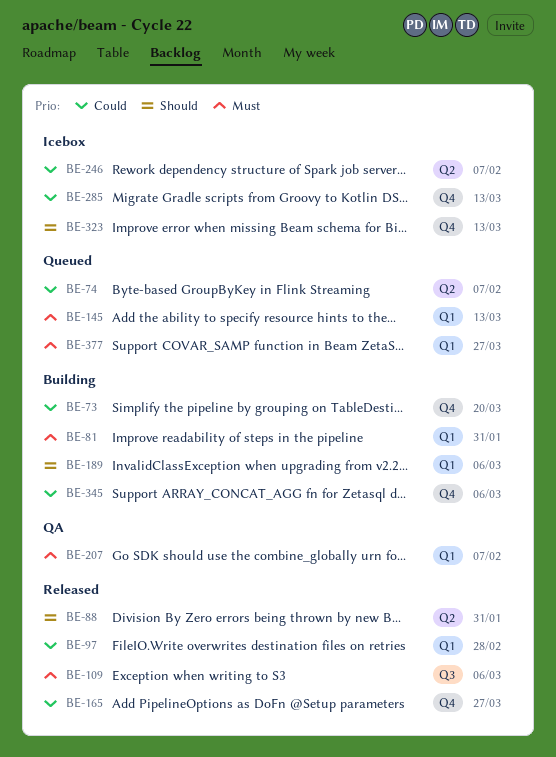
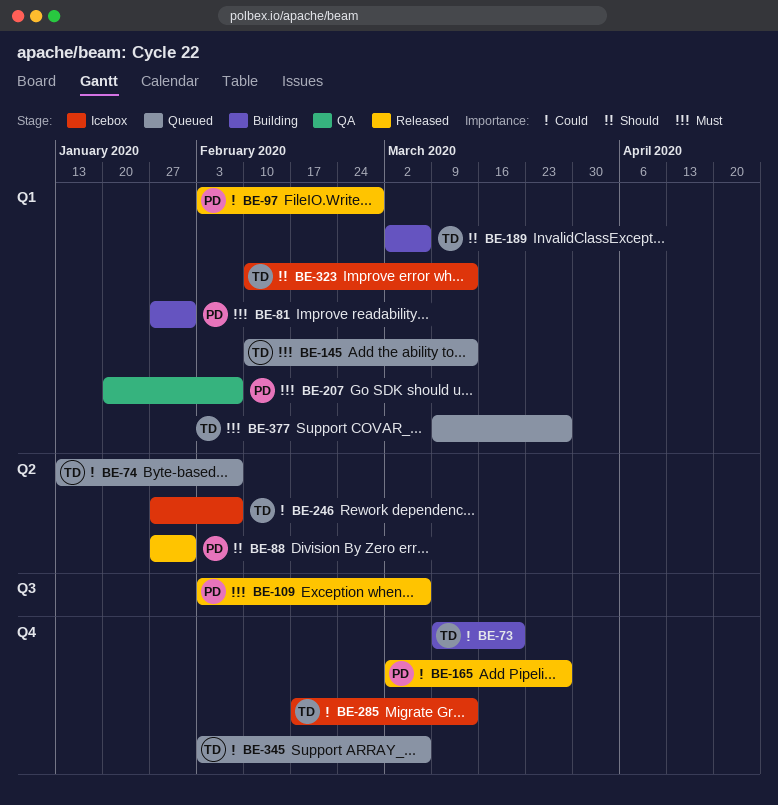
BE-323, label: Q4 -> Q1
BE-345, status: Building -> Queued

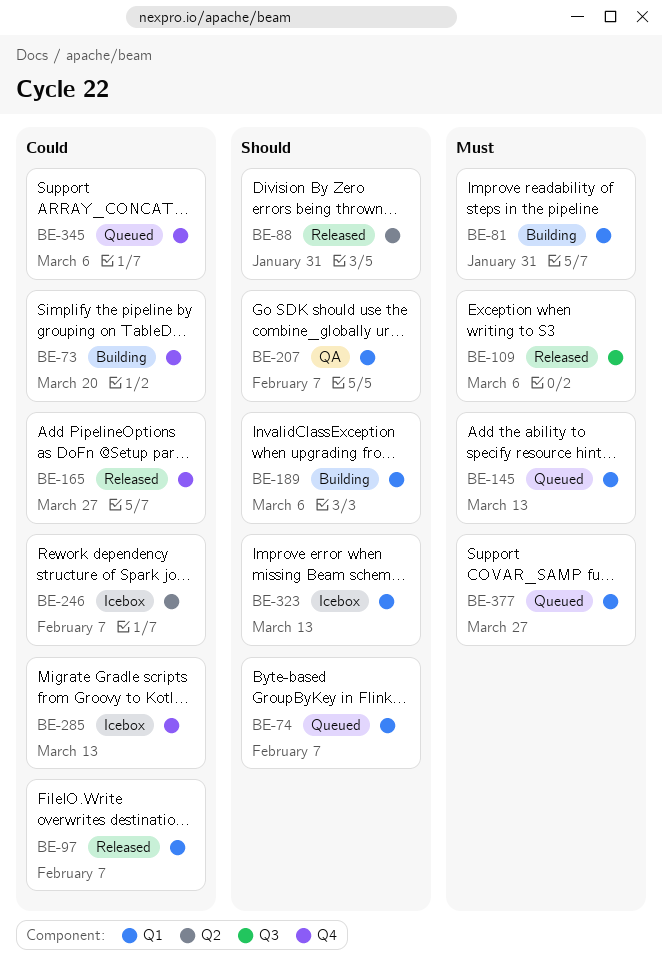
BE-74, priority: Could -> Should
BE-74, label: Q2 -> Q1
BE-97, due: Feb 28 -> Feb 7
BE-207, priority: Must -> Should

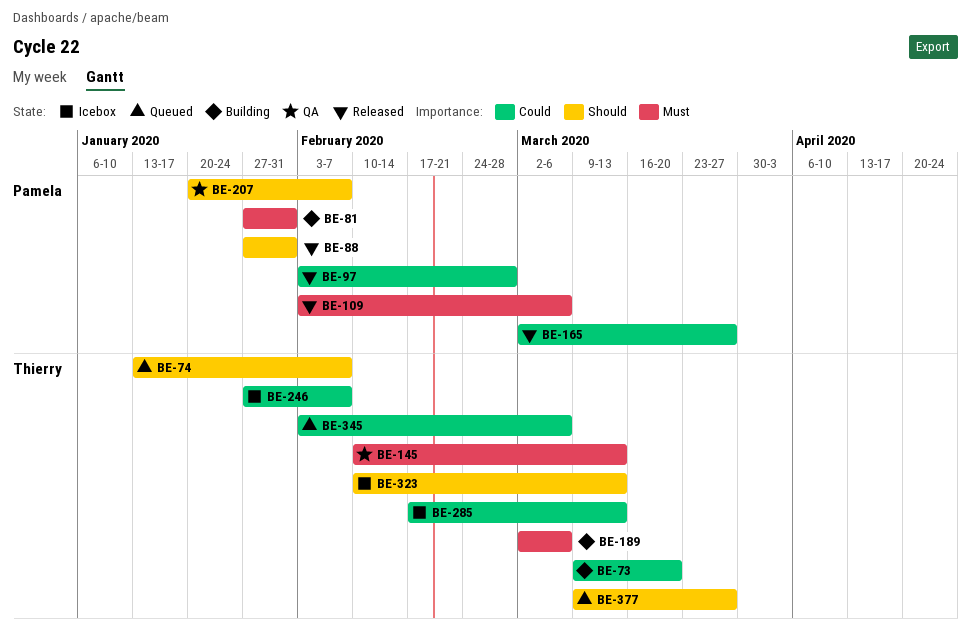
BE-97, due: Feb 7 -> Feb 28
BE-145, status: Queued -> QA
BE-189, priority: Should -> Must
BE-377, priority: Must -> Should

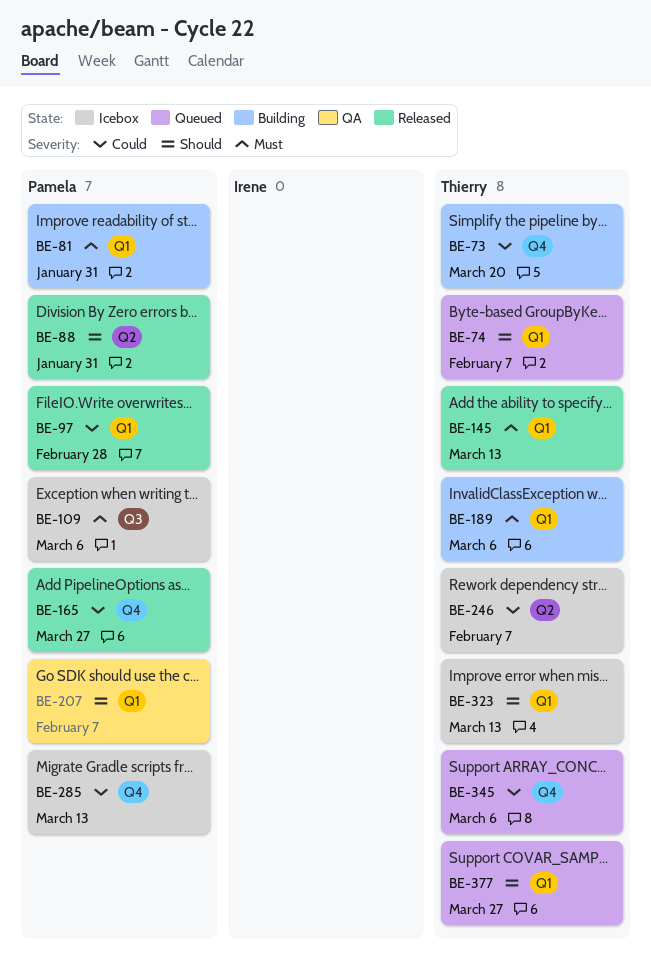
BE-109, status: Released -> Icebox
BE-145, status: QA -> Released
BE-285, owner: Thierry -> Pamela

